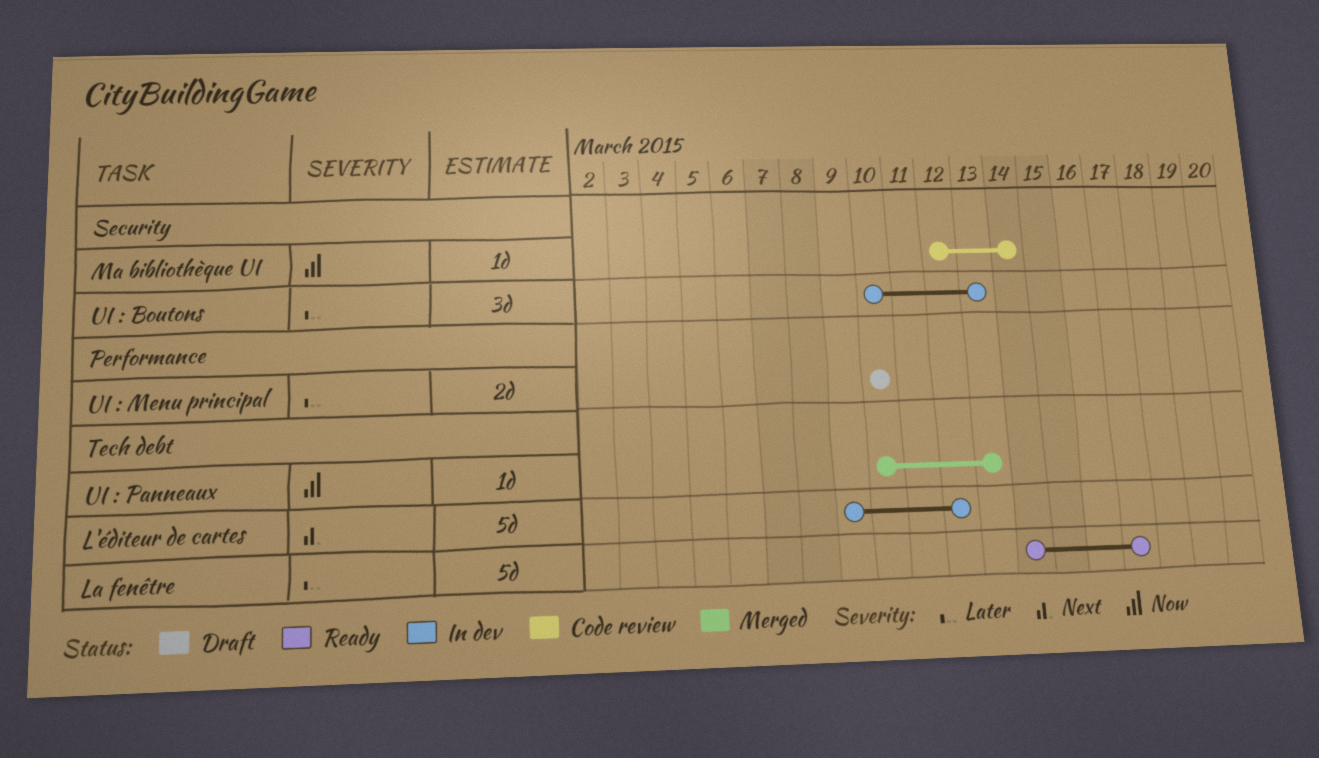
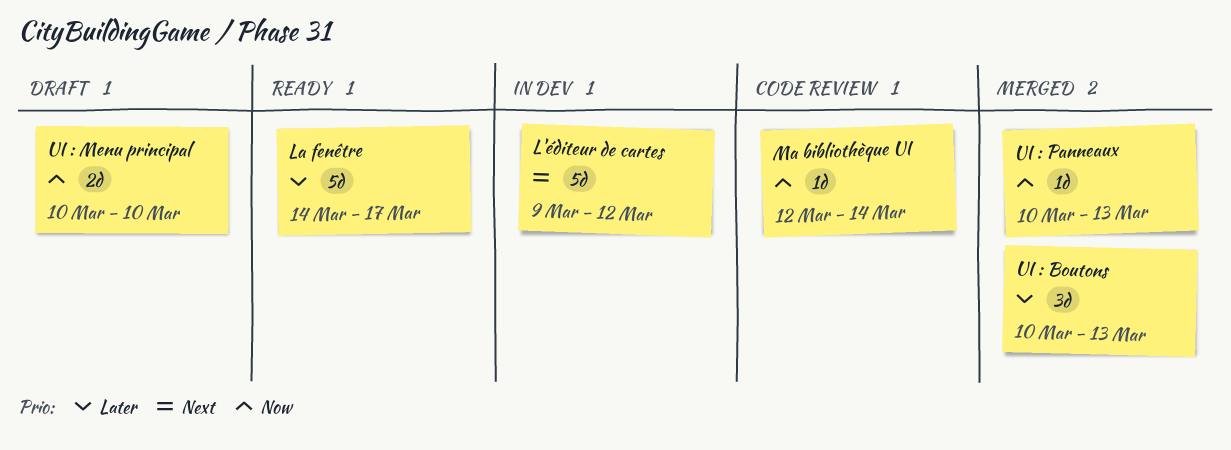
UI : Boutons, status: In dev -> Merged
UI : Menu principal, priority: Later -> Now

